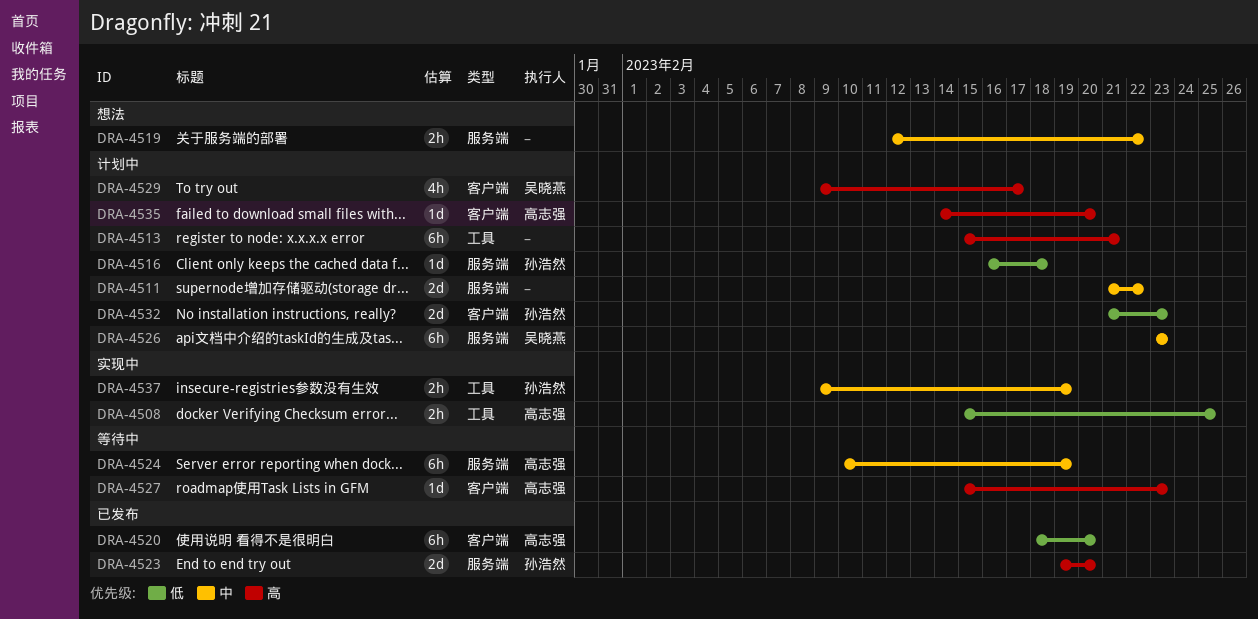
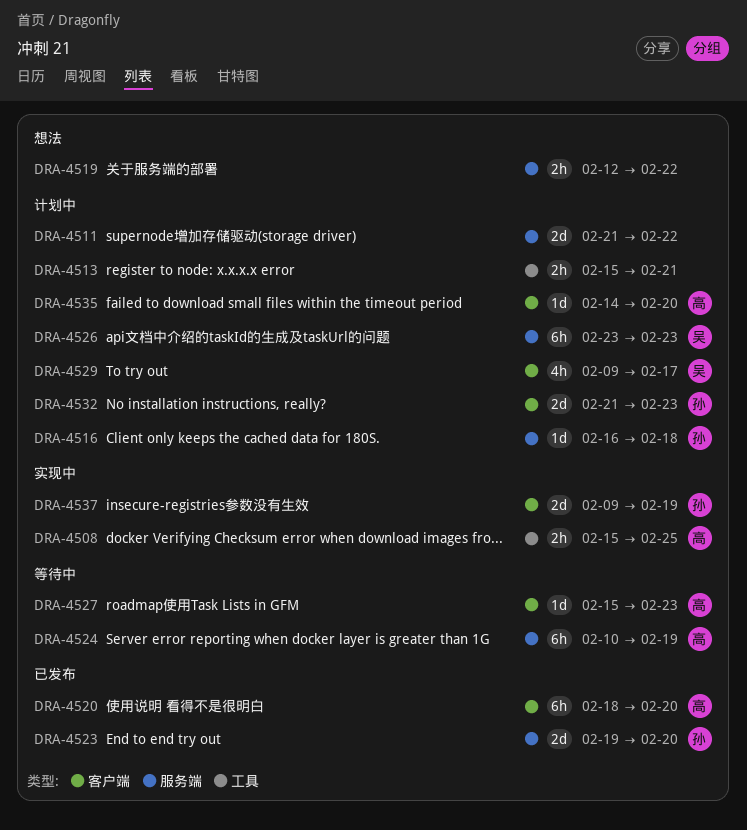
DRA-4513, estimate: 6h -> 2h
DRA-4537, label: 工具 -> 客户端
DRA-4537, estimate: 2h -> 2d

